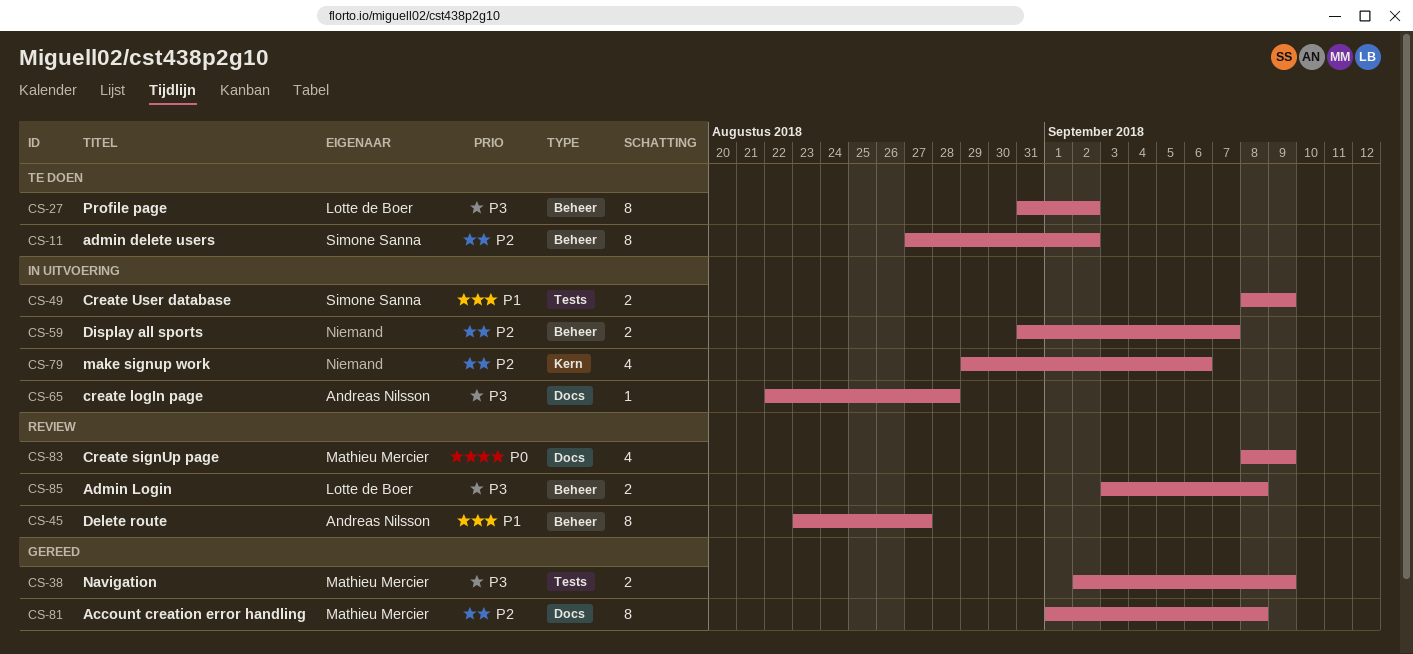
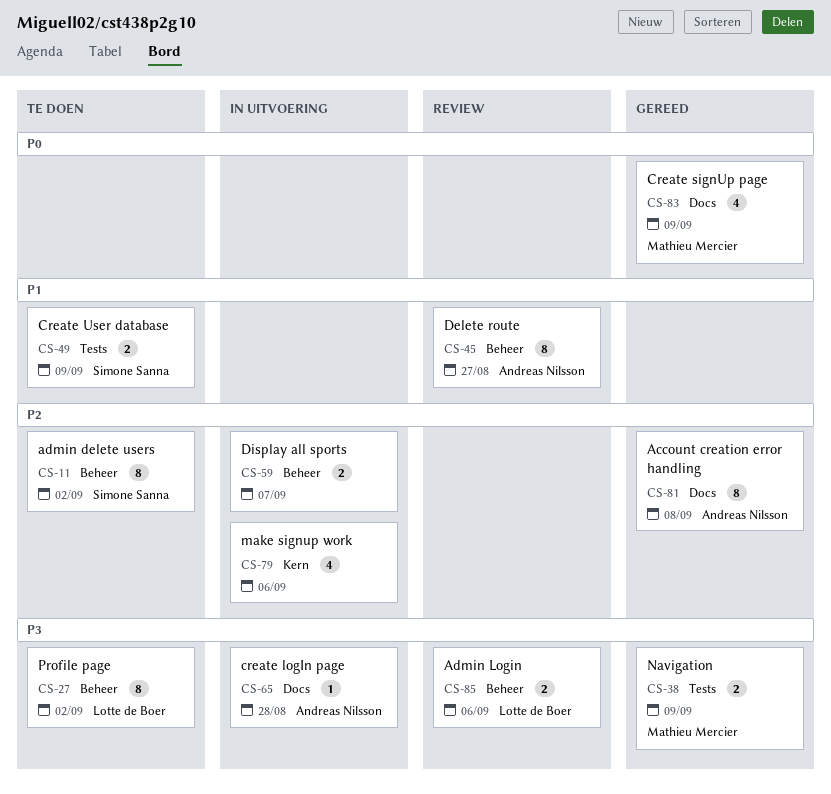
CS-49, status: In uitvoering -> Te doen
CS-81, owner: Mathieu Mercier -> Andreas Nilsson
CS-83, status: Review -> Gereed
CS-85, due: Sep 8 -> Sep 6

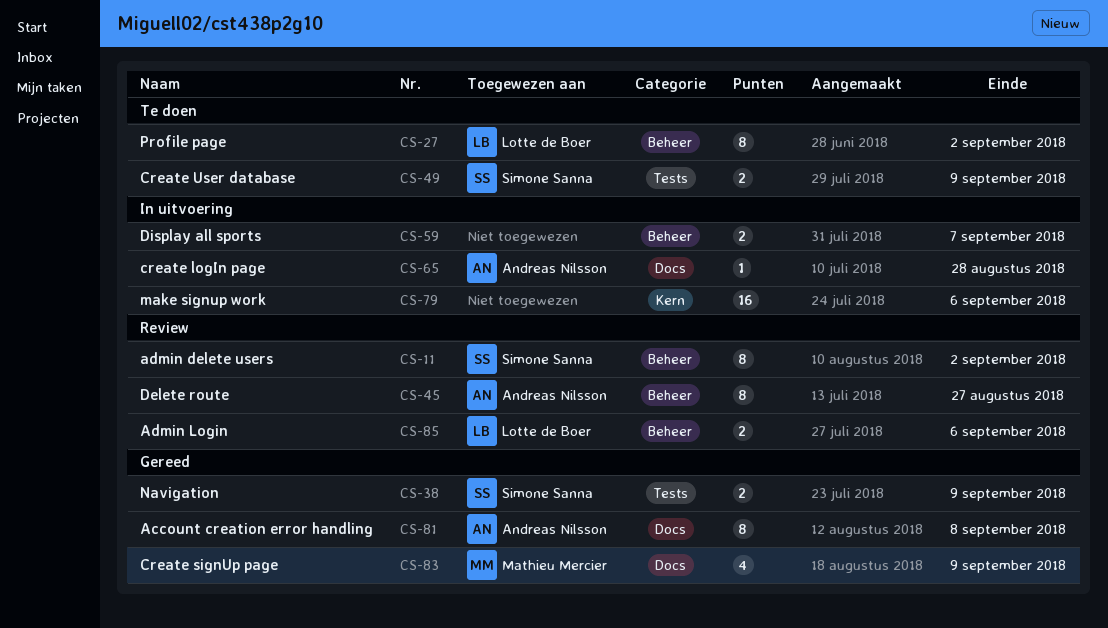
CS-11, status: Te doen -> Review
CS-38, owner: Mathieu Mercier -> Simone Sanna
CS-79, estimate: 4 -> 16

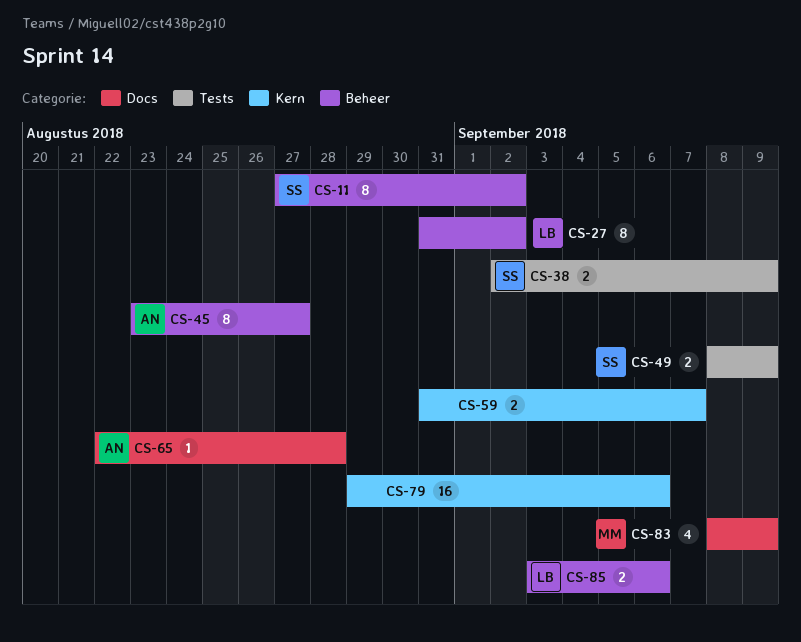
CS-59, label: Beheer -> Kern
CS-81: present -> none

